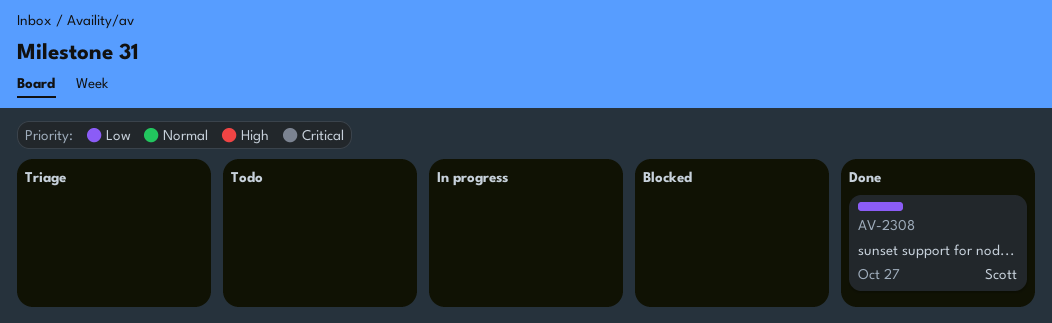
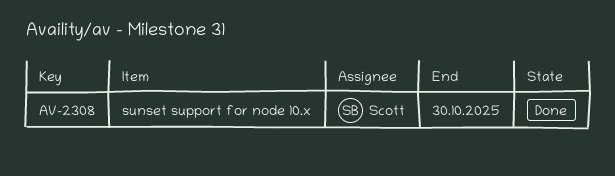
AV-2308, due: Oct 27 -> Oct 30

